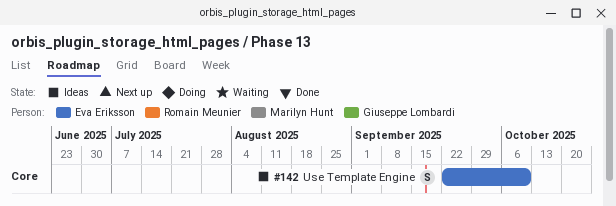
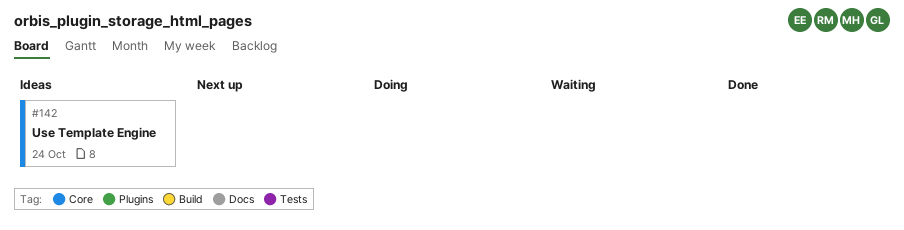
#142, due: Oct 10 -> Oct 24

